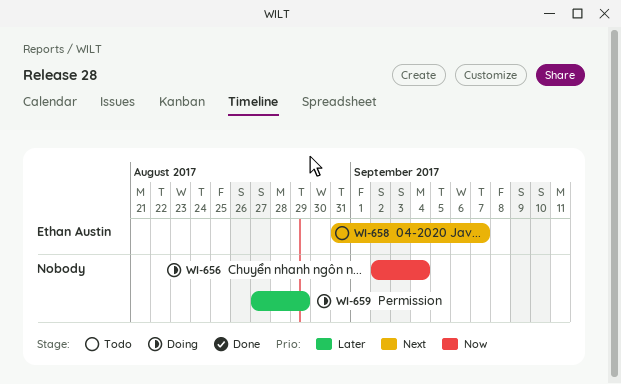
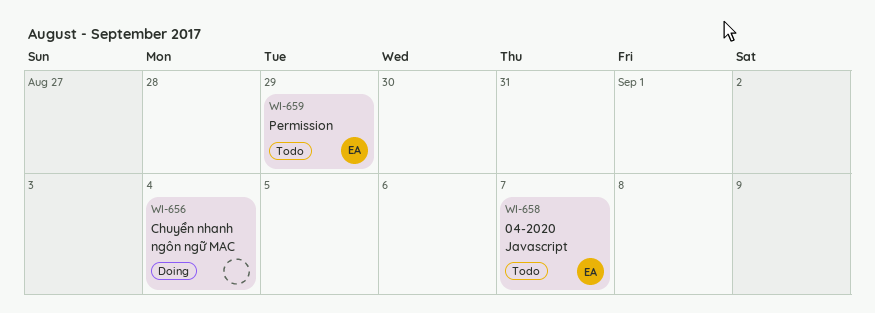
WI-659, status: Doing -> Todo
WI-659, owner: none -> Ethan Austin

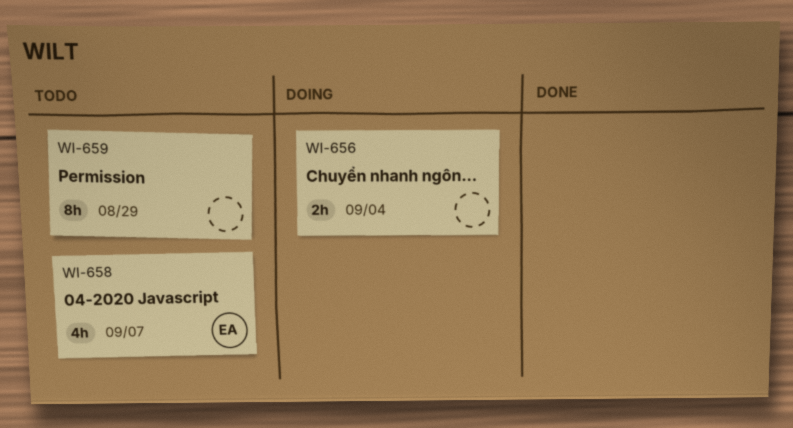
WI-659, owner: EA -> none

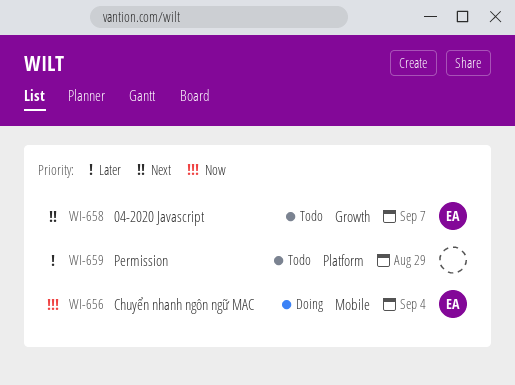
WI-656, owner: none -> EA

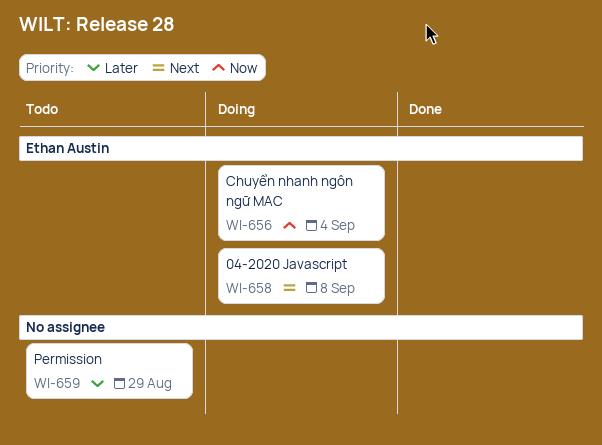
WI-658, status: Todo -> Doing
WI-658, due: Sep 7 -> Sep 8

